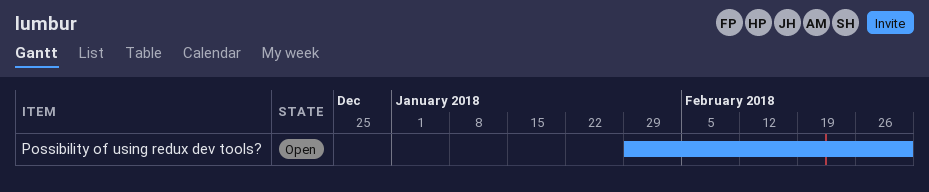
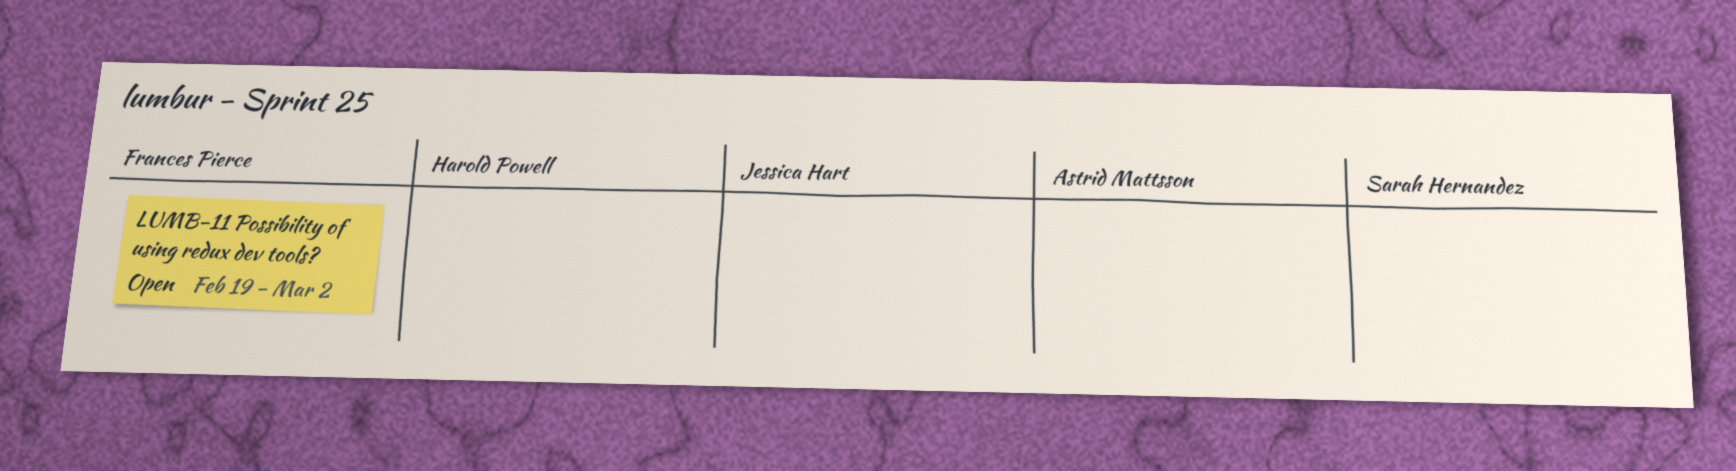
Possibility of using redux dev tools?, start: Jan 29 -> Feb 19

